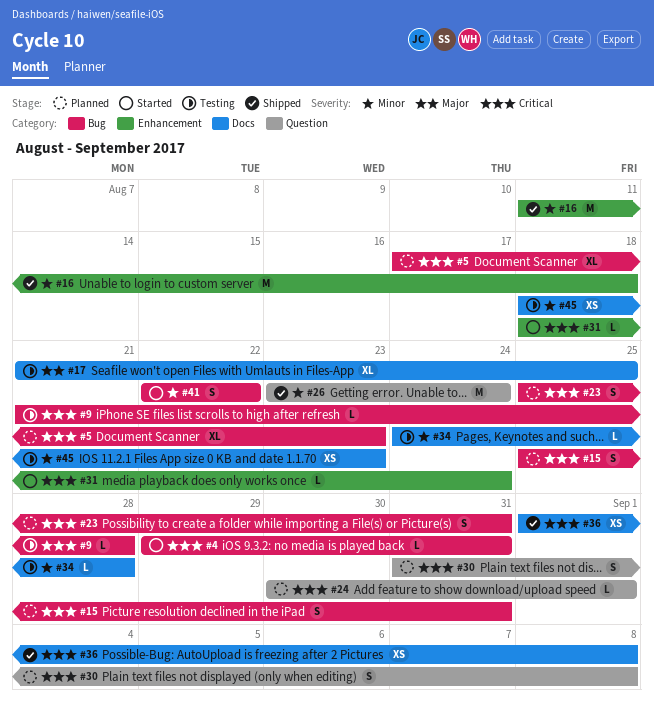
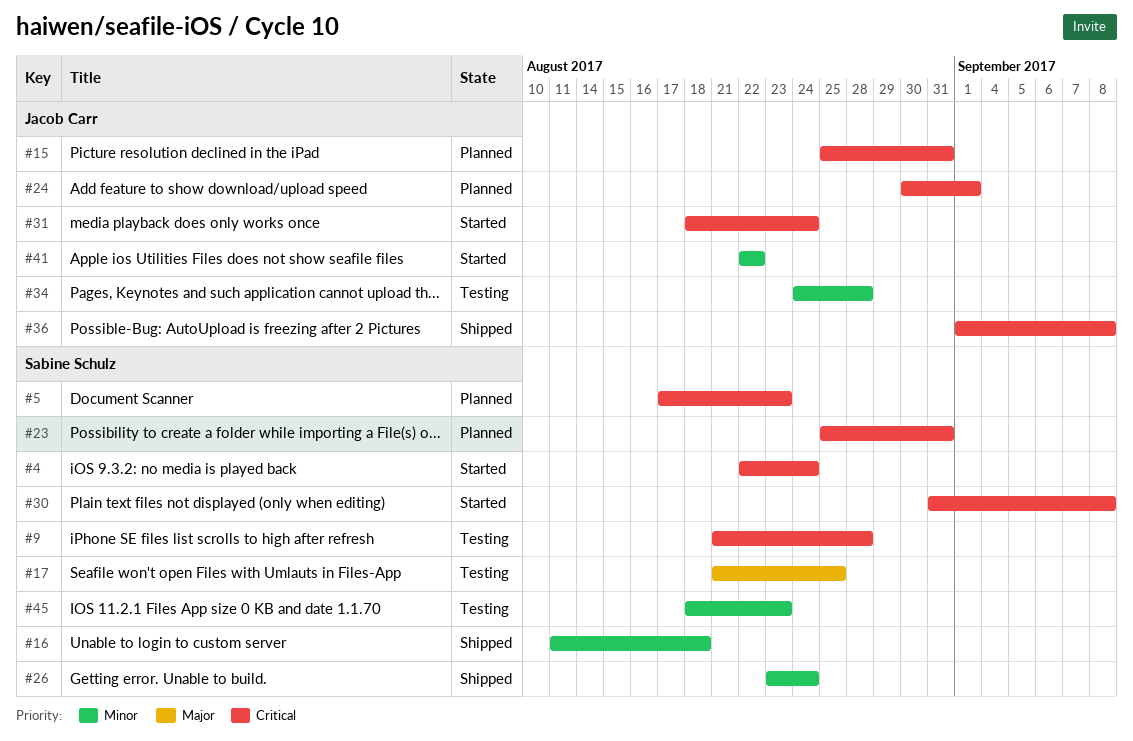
#4, start: Aug 29 -> Aug 22
#4, due: Aug 31 -> Aug 24
#30, status: Planned -> Started

